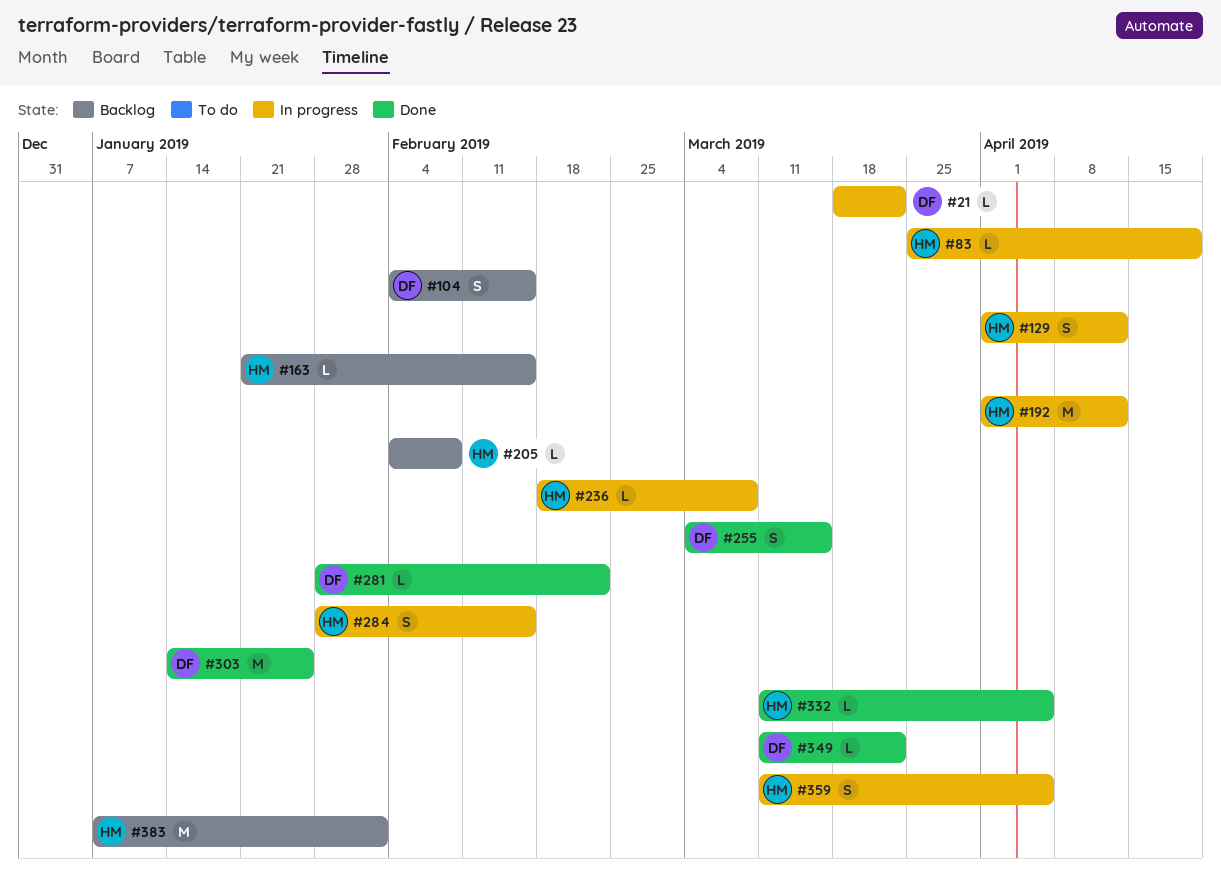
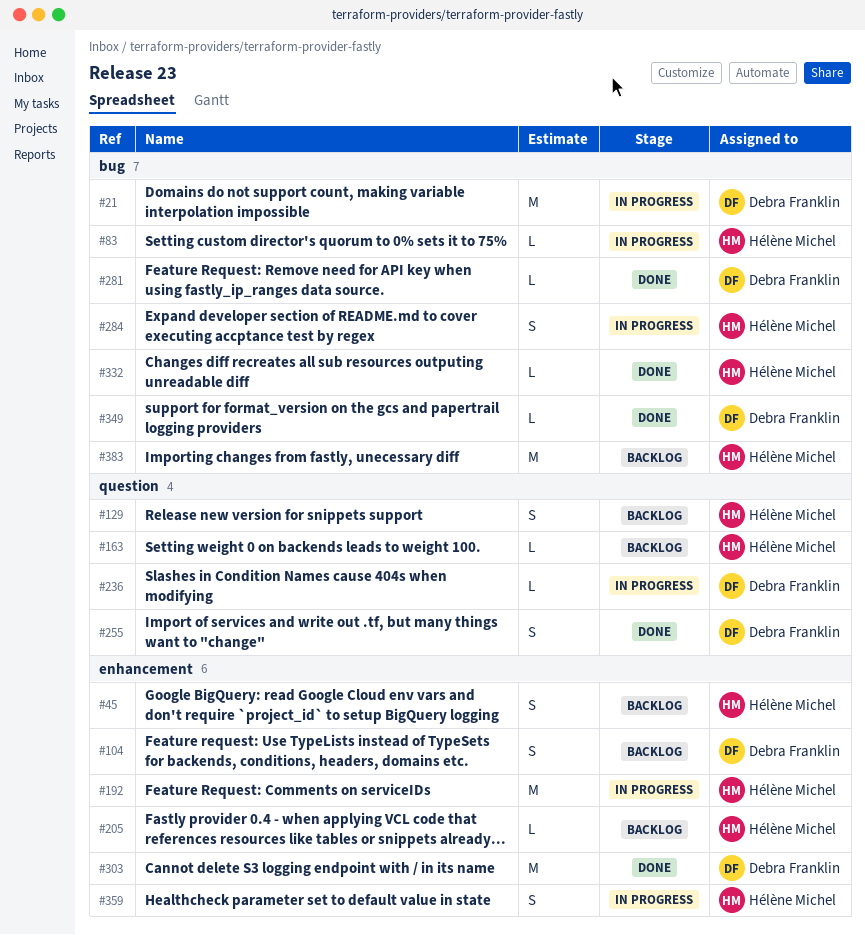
#21, estimate: L -> M
#45: none -> present
#129, status: In progress -> Backlog
#236, owner: Hélène Michel -> Debra Franklin

